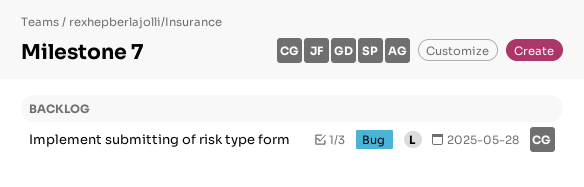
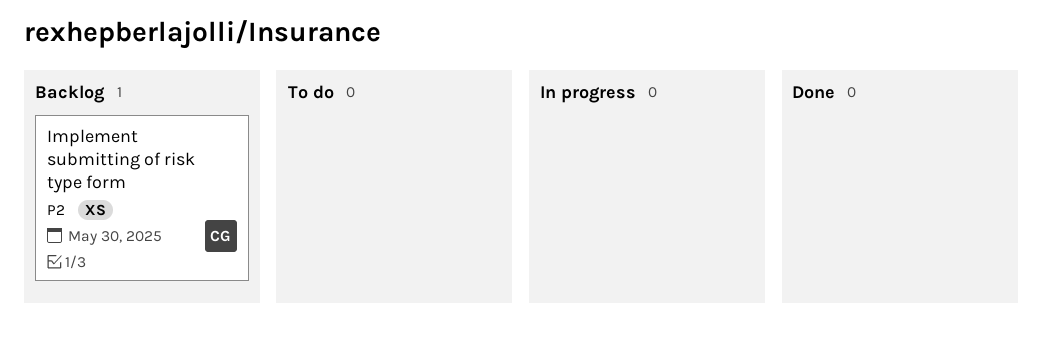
Implement submitting of risk type form, estimate: L -> XS
Implement submitting of risk type form, due: May 28 -> May 30

